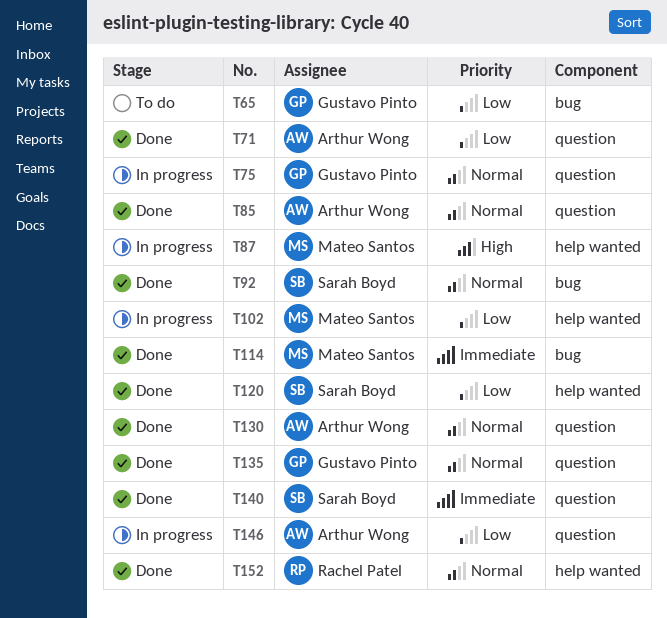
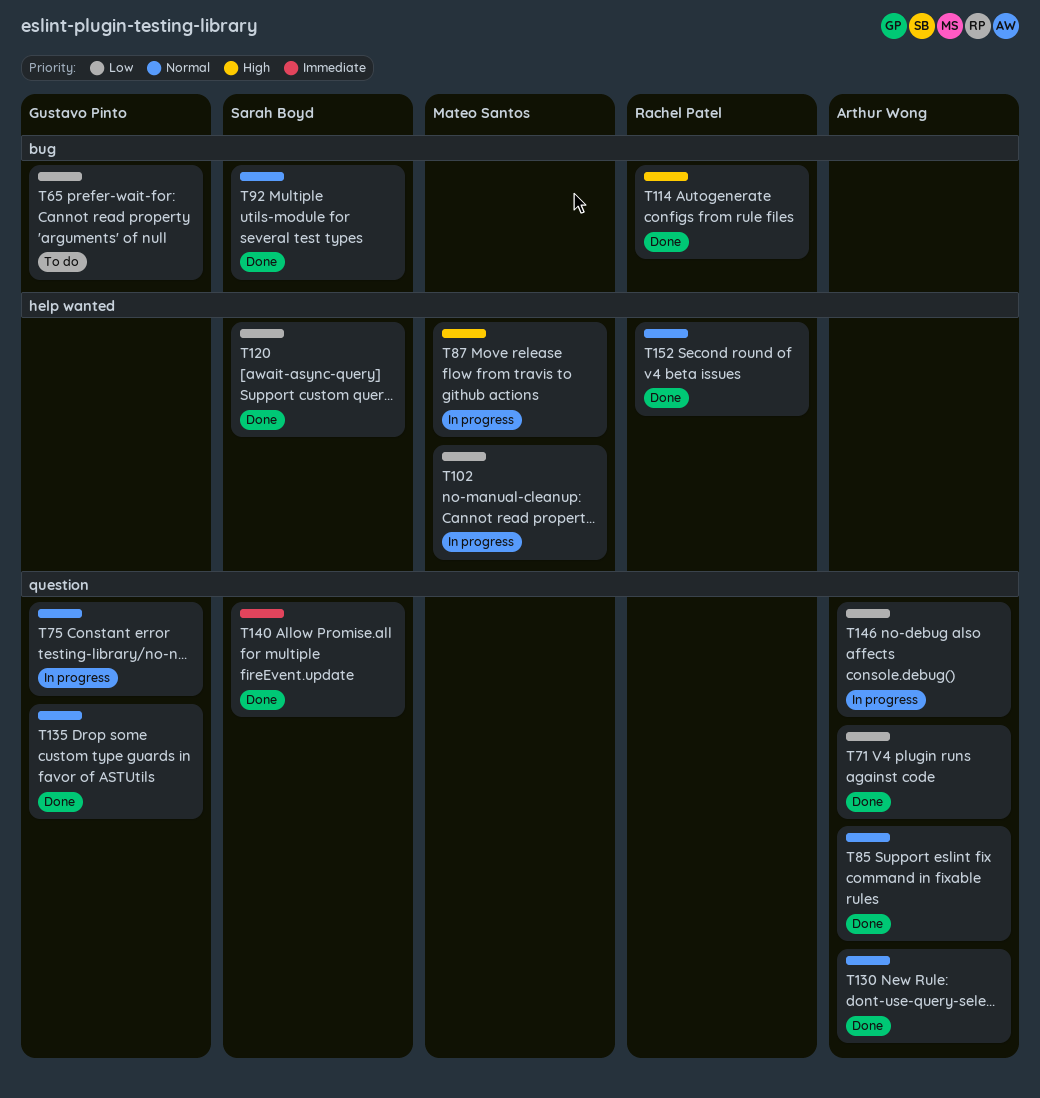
T114, owner: Mateo Santos -> Rachel Patel
T114, priority: Immediate -> High

